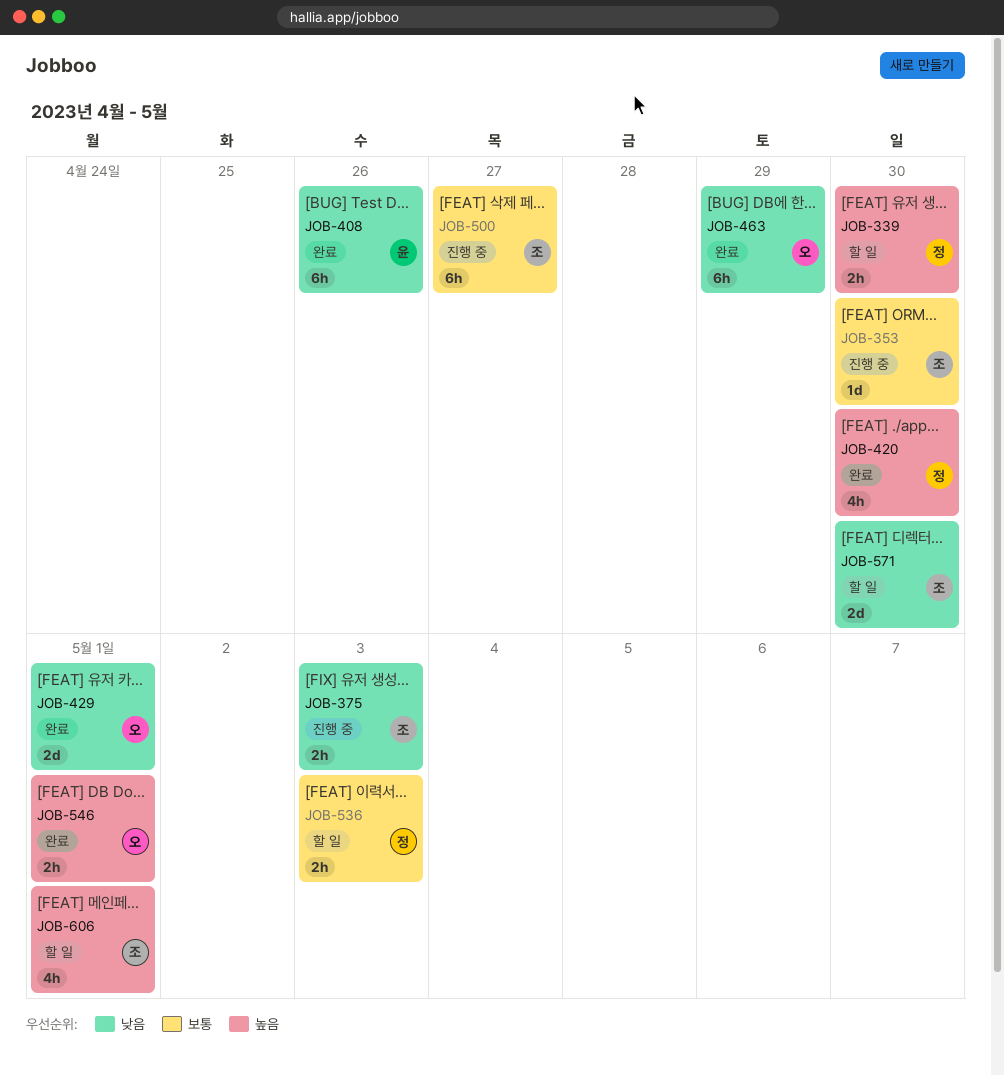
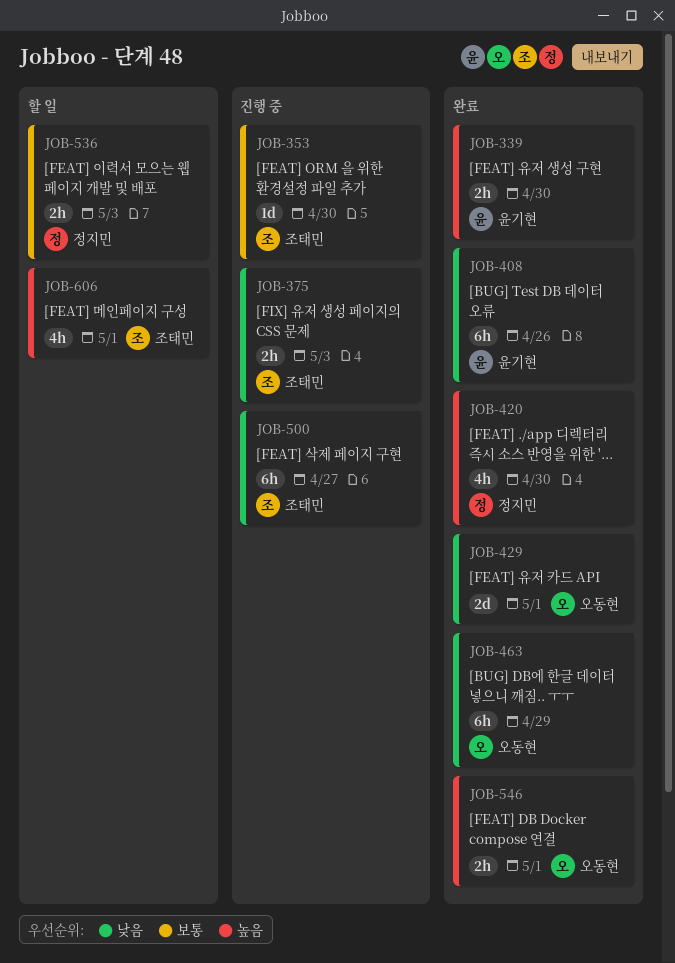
JOB-339, status: 할 일 -> 완료
JOB-339, owner: 정지민 -> 윤기현
JOB-500, priority: 보통 -> 낮음
JOB-571: present -> none

